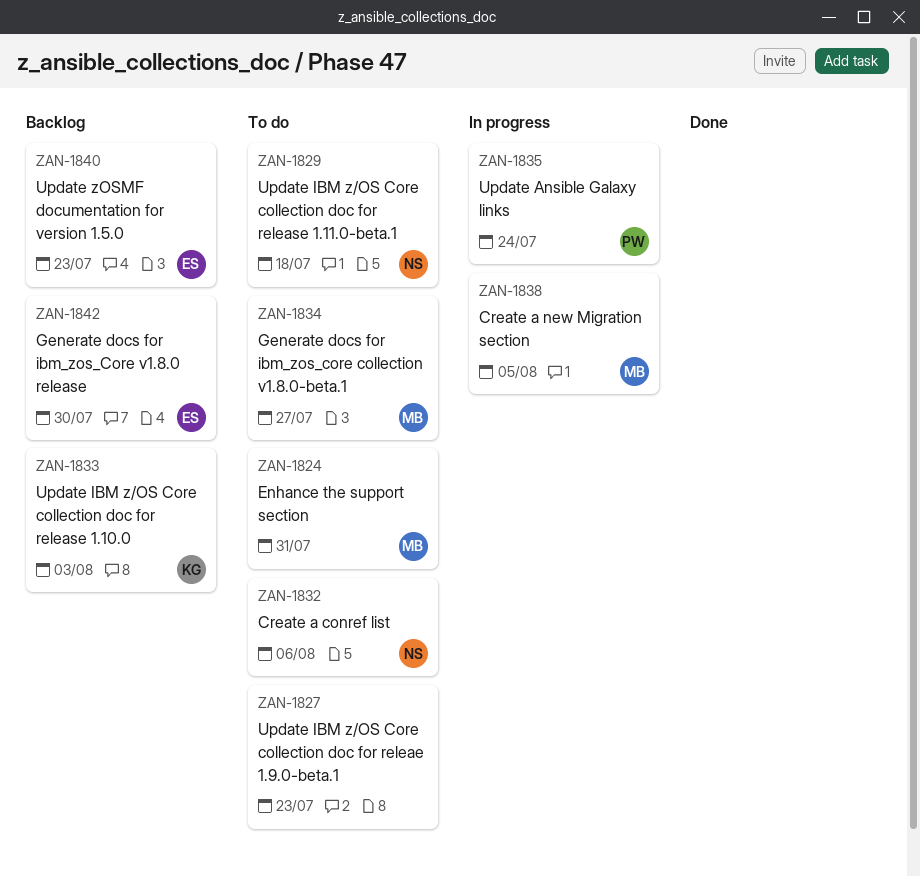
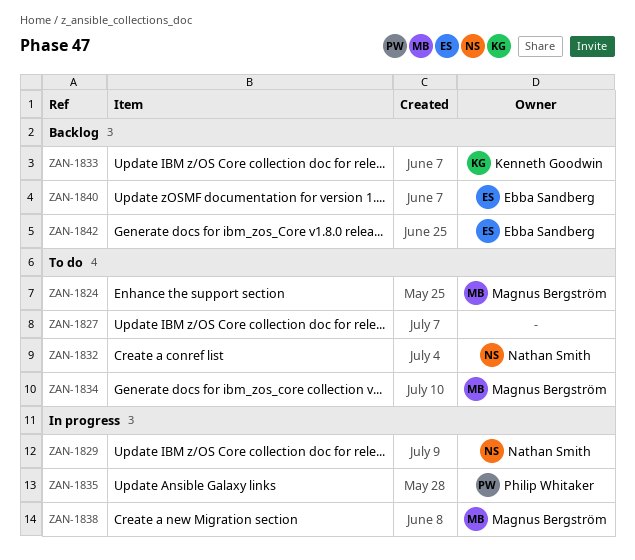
ZAN-1829, status: To do -> In progress

